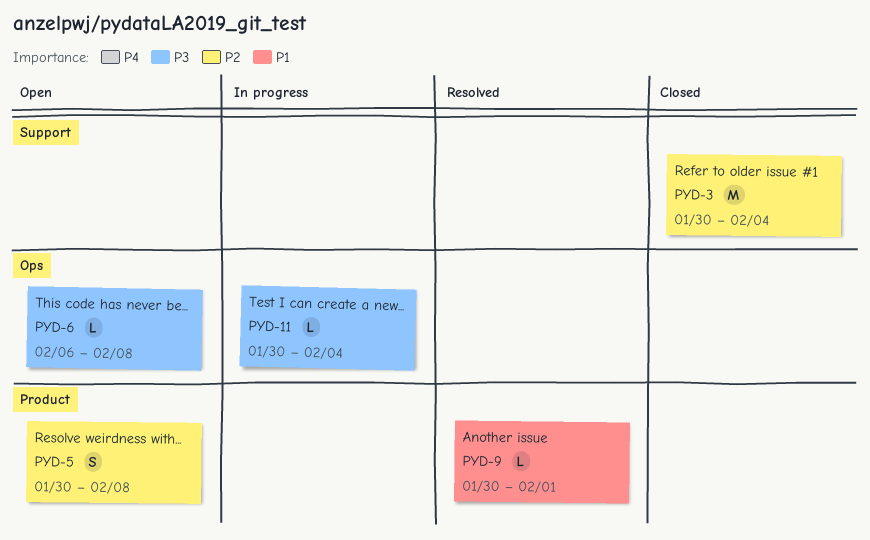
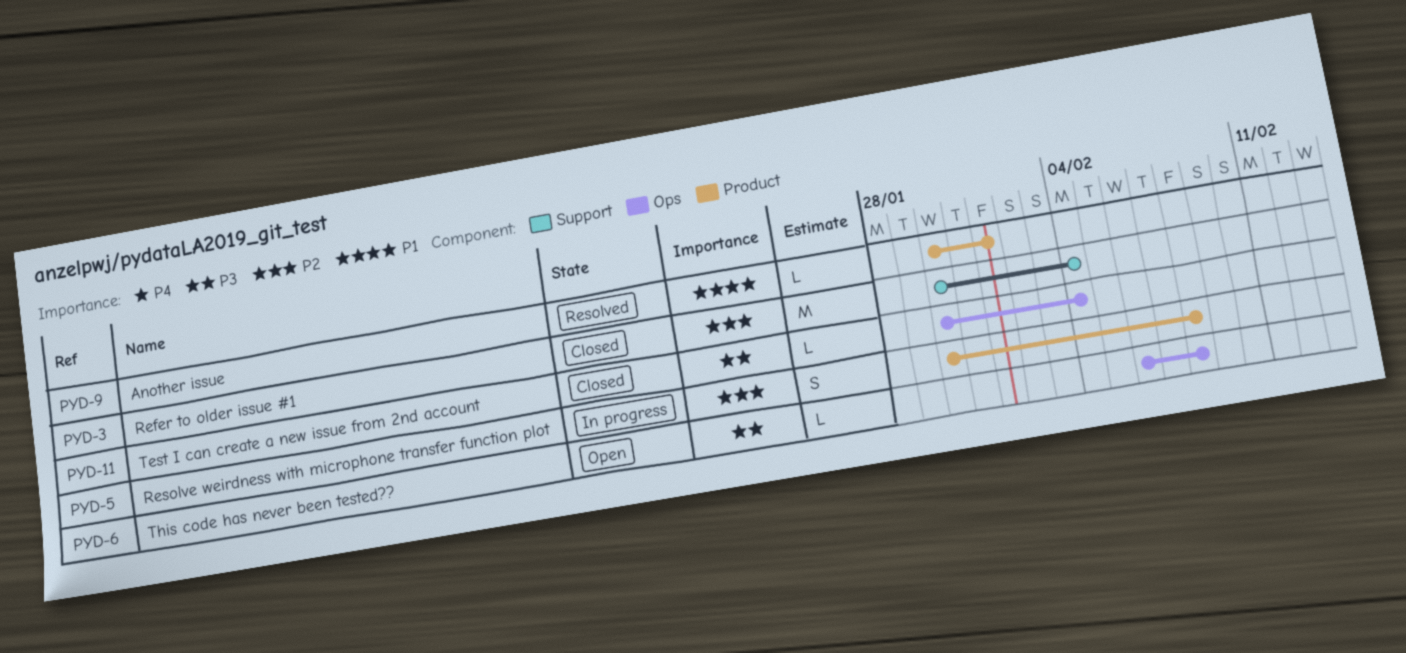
PYD-5, status: Open -> In progress
PYD-11, status: In progress -> Closed

